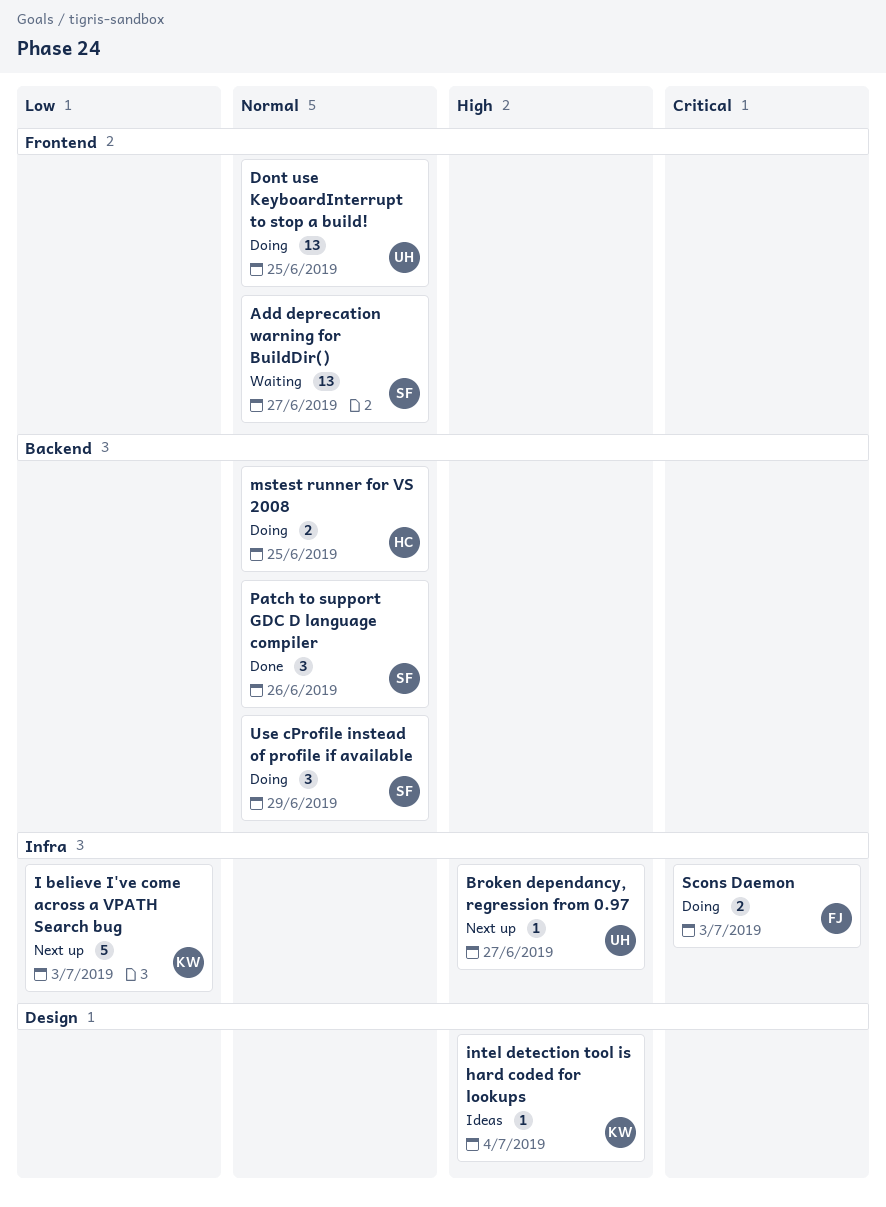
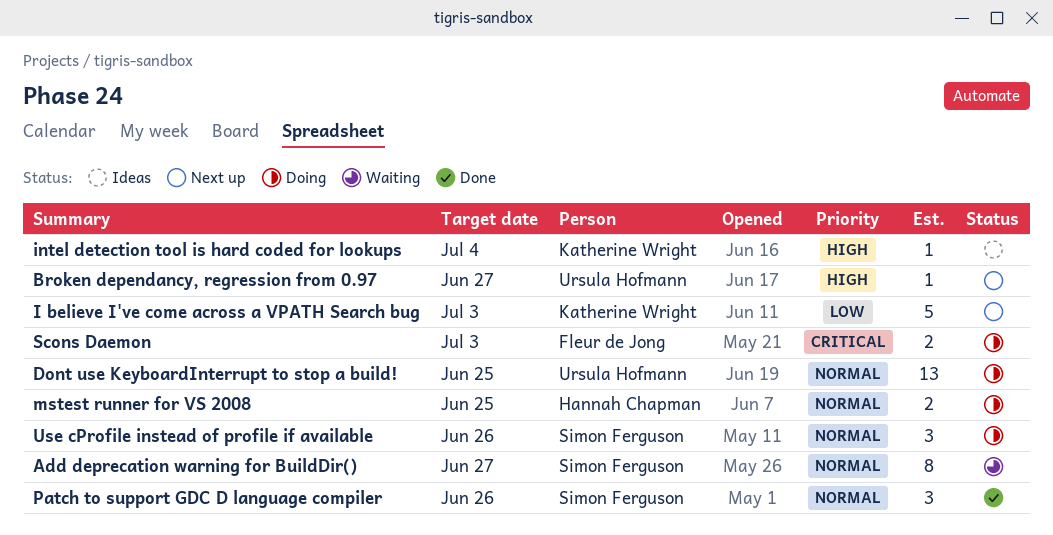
Add deprecation warning for BuildDir(), estimate: 13 -> 8
Use cProfile instead of profile if available, due: Jun 29 -> Jun 26

